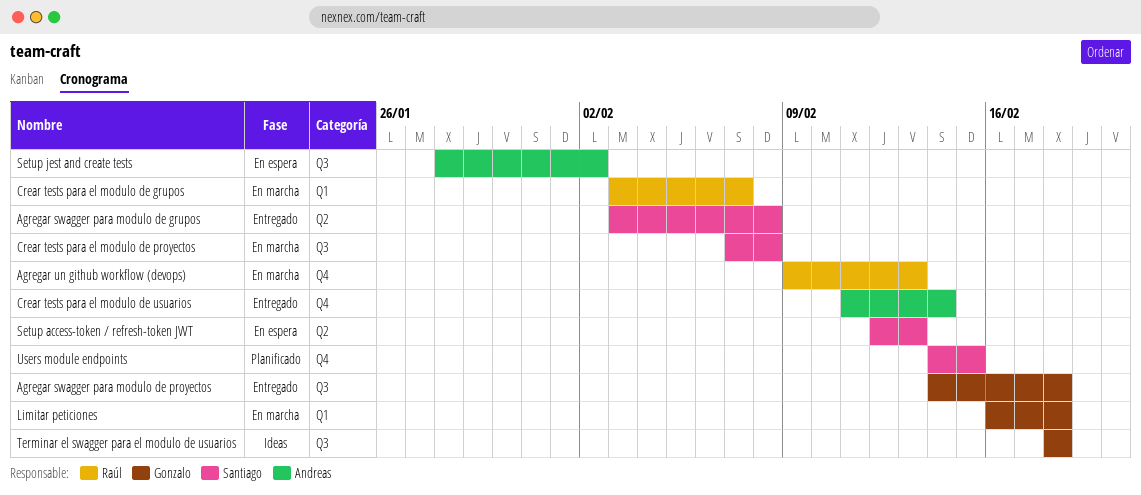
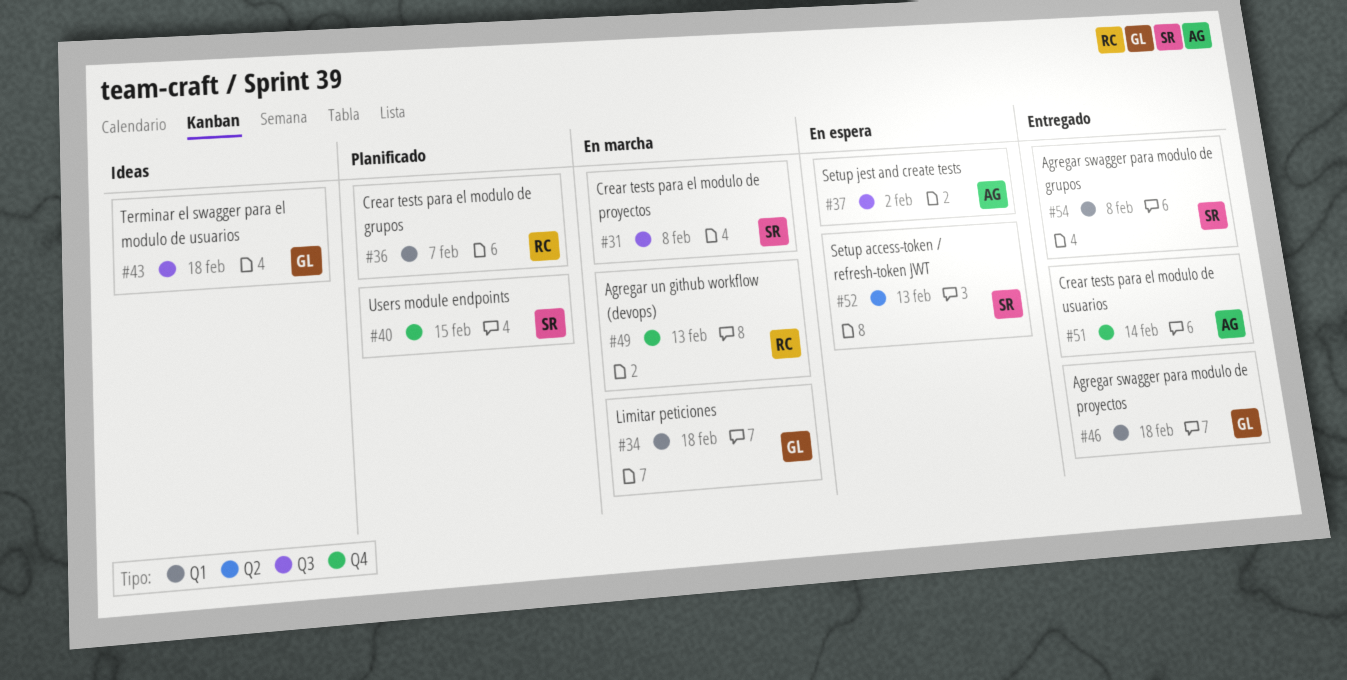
Agregar swagger para modulo de grupos, label: Q2 -> Q1
Agregar swagger para modulo de proyectos, label: Q3 -> Q1
Crear tests para el modulo de grupos, status: En marcha -> Planificado

